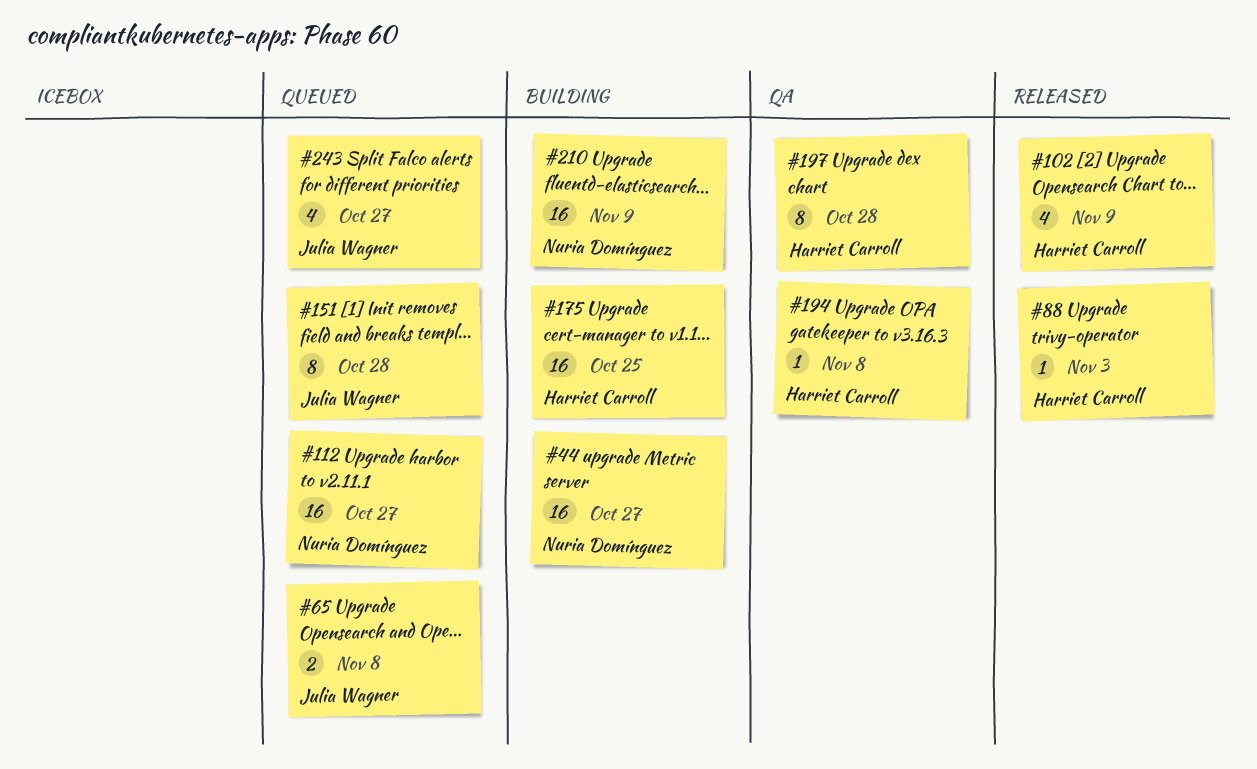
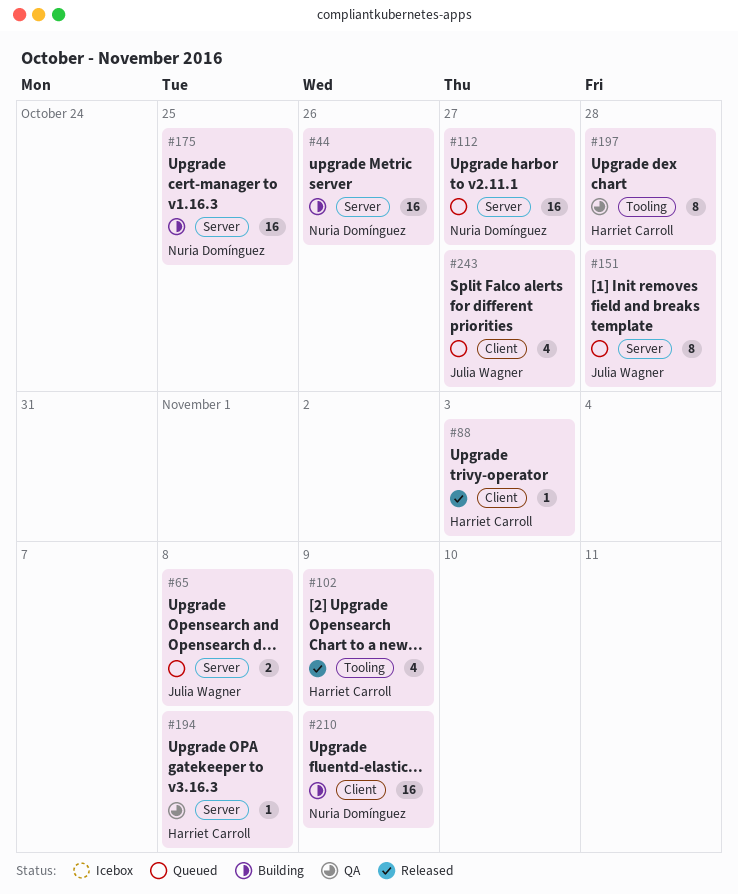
#44, due: Oct 27 -> Oct 26
#175, owner: Harriet Carroll -> Nuria Domínguez

